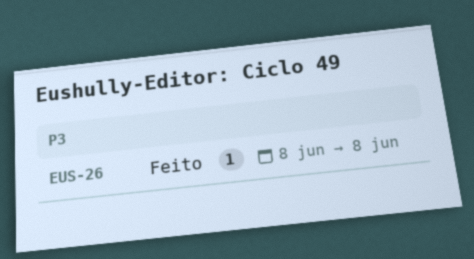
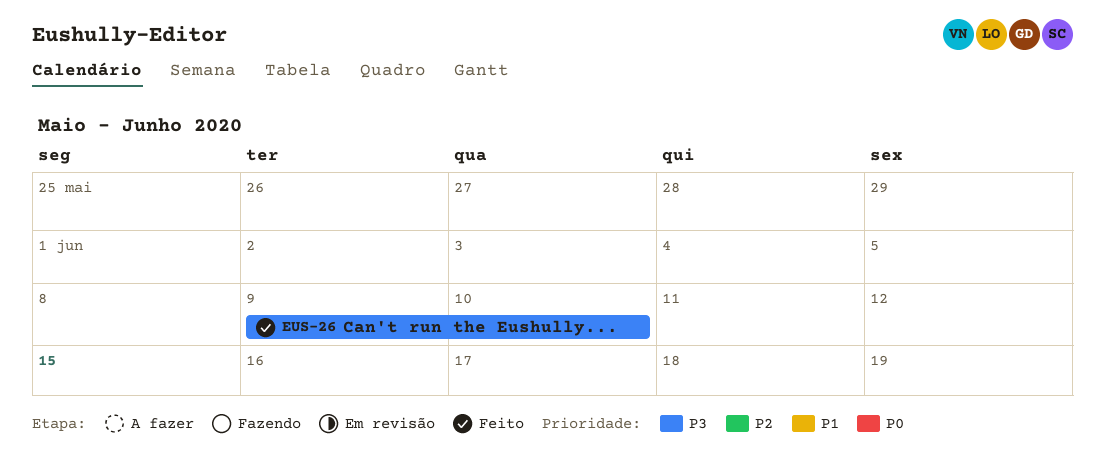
EUS-26, start: Jun 8 -> Jun 9
EUS-26, due: Jun 8 -> Jun 10

